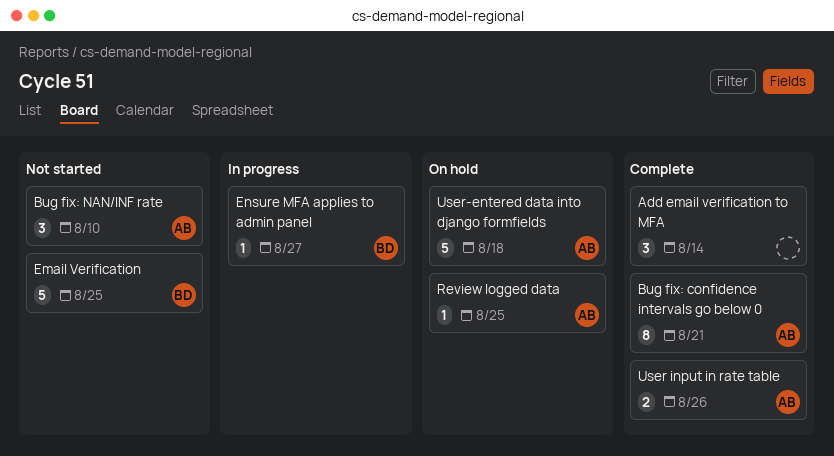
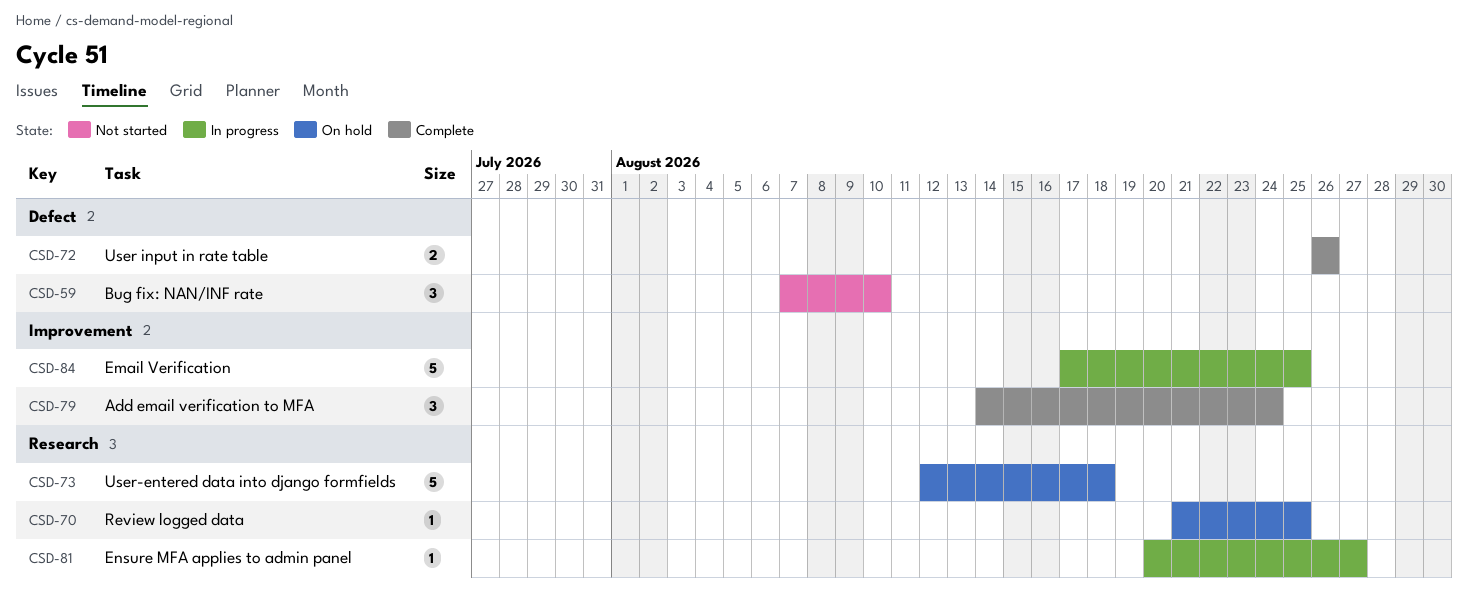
Add email verification to MFA, due: Aug 14 -> Aug 24
Bug fix: confidence intervals go below 0: present -> none
Email Verification, status: Not started -> In progress

